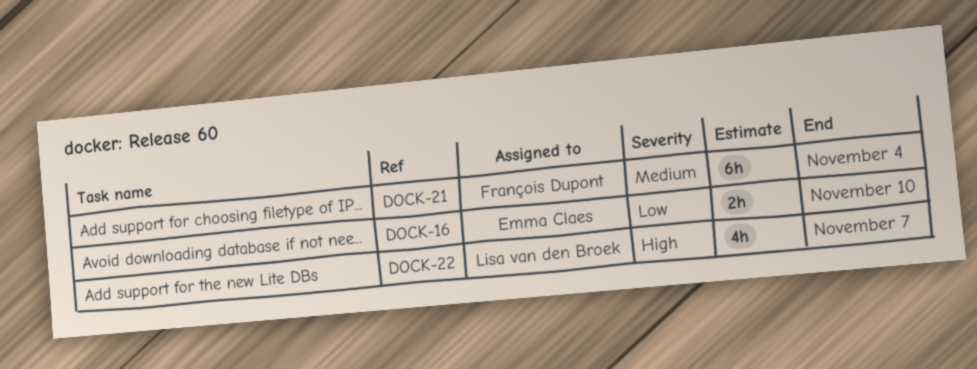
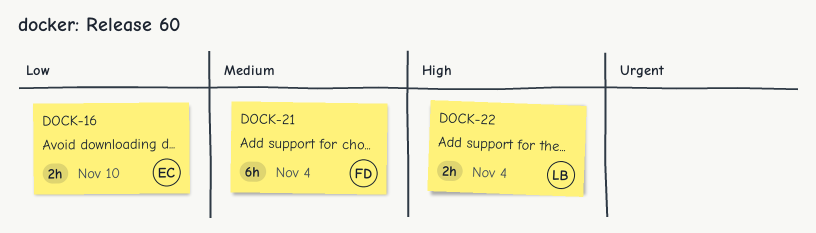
DOCK-22, estimate: 4h -> 2h
DOCK-22, due: Nov 7 -> Nov 4

